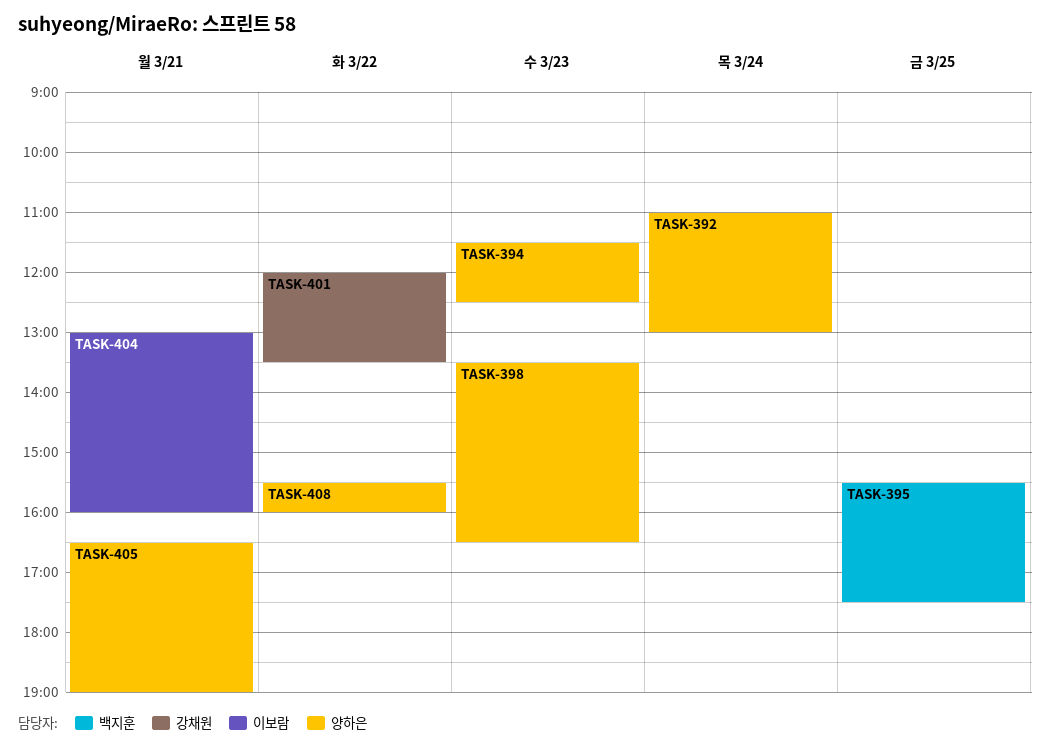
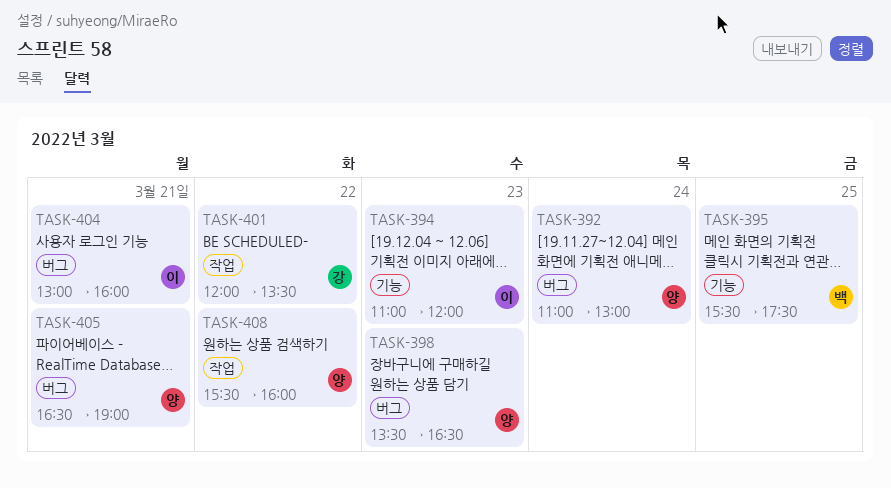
TASK-394, owner: 양하은 -> 이보람
TASK-394, begins: 11:30 -> 11:00
TASK-394, ends: 12:30 -> 12:00

